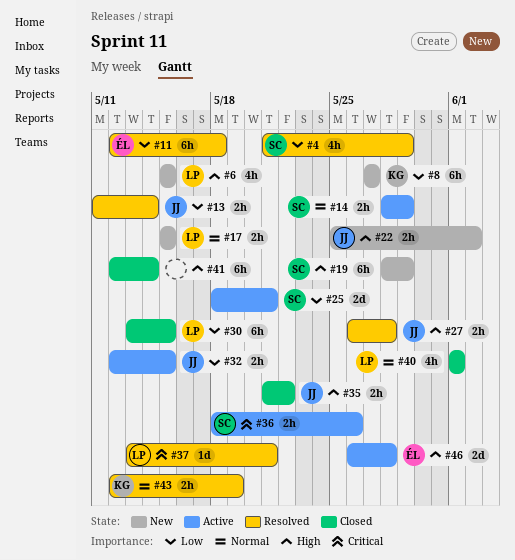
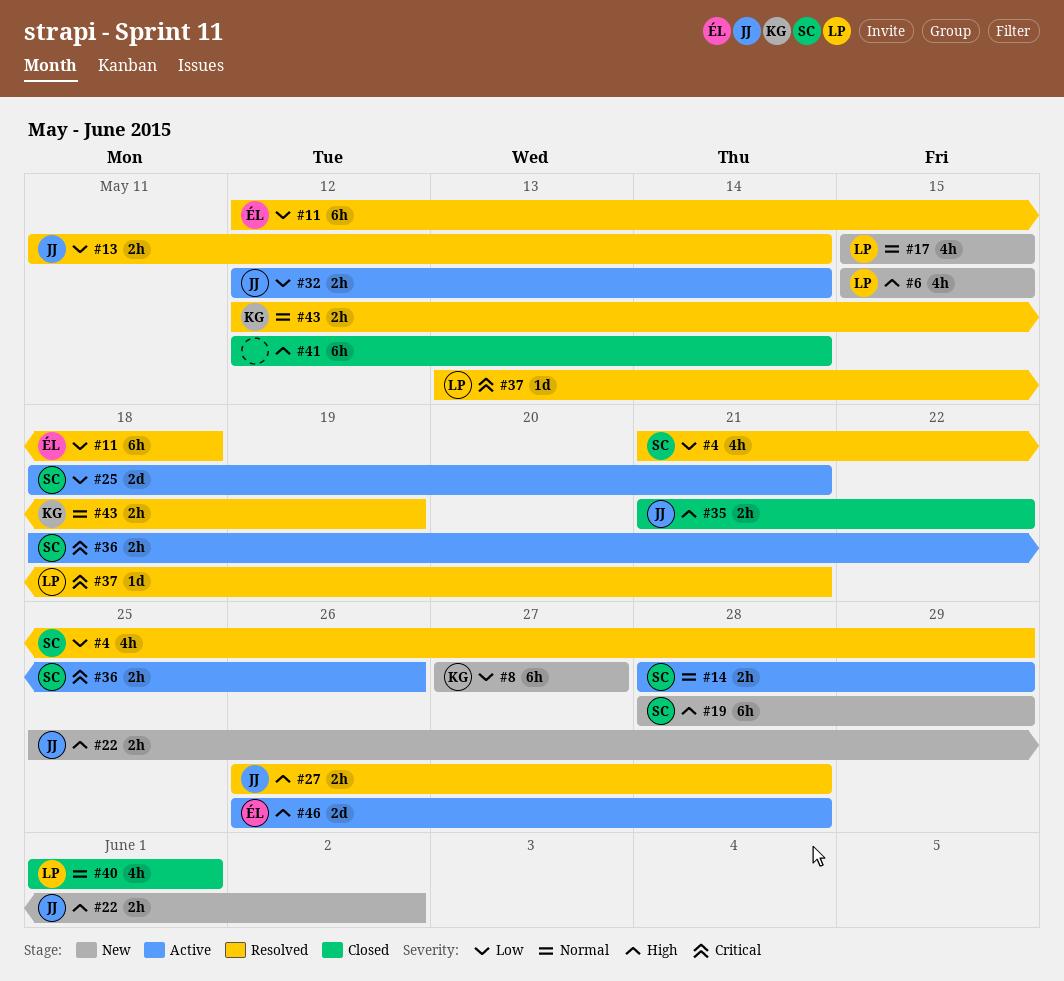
#17, estimate: 2h -> 4h
#30: present -> none
#32, due: May 15 -> May 14

